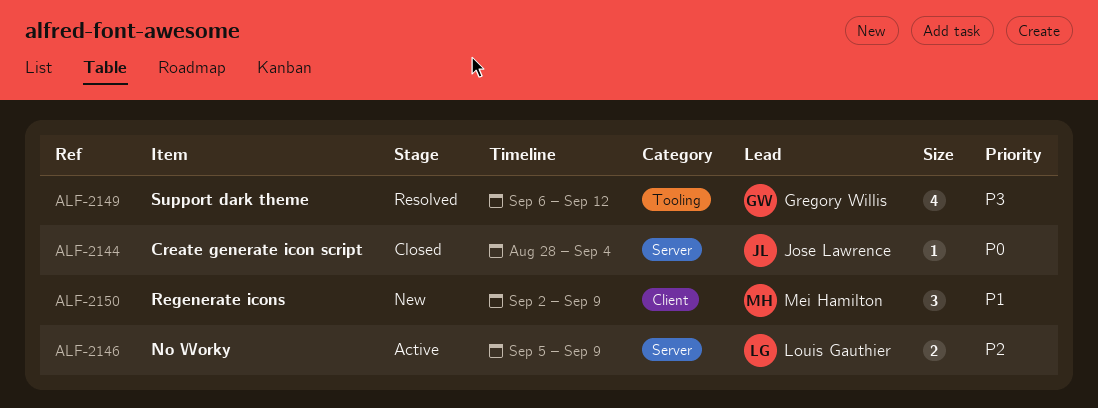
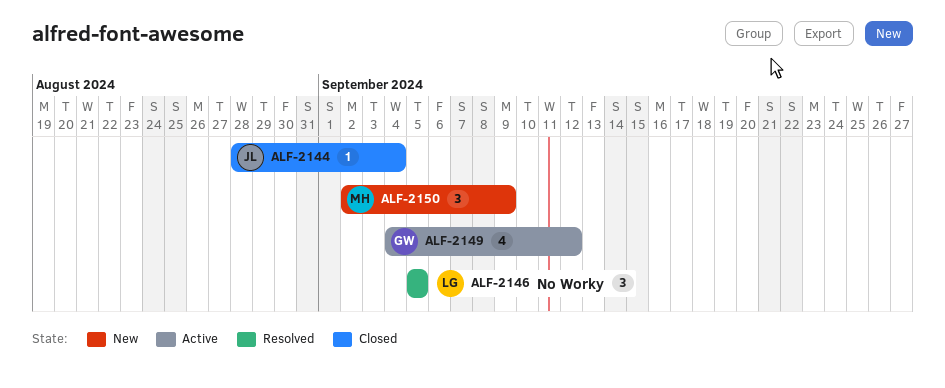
ALF-2146, status: Active -> Resolved
ALF-2146, estimate: 2 -> 3
ALF-2146, due: Sep 9 -> Sep 5
ALF-2149, status: Resolved -> Active
ALF-2149, start: Sep 6 -> Sep 4

